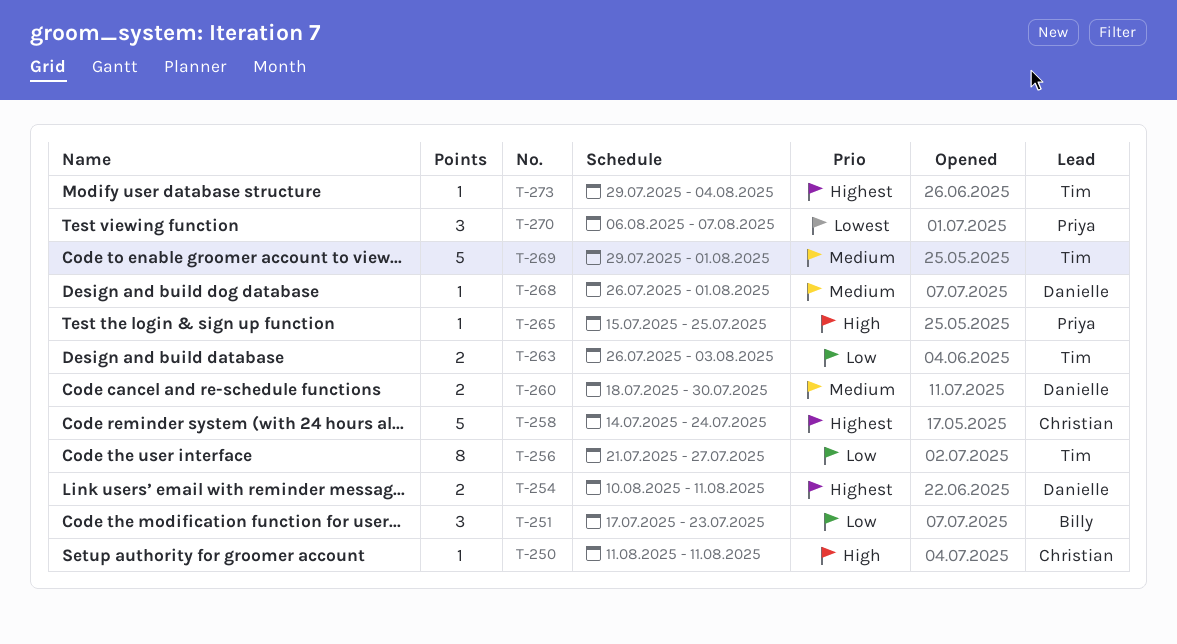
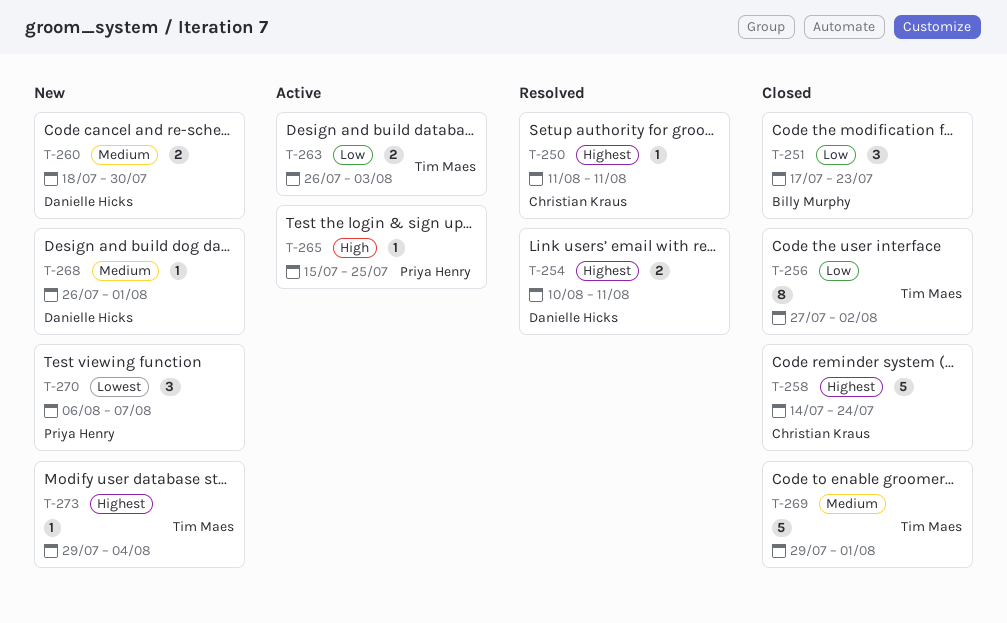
T-250, priority: High -> Highest
T-256, start: Jul 21 -> Jul 27
T-256, due: Jul 27 -> Aug 2

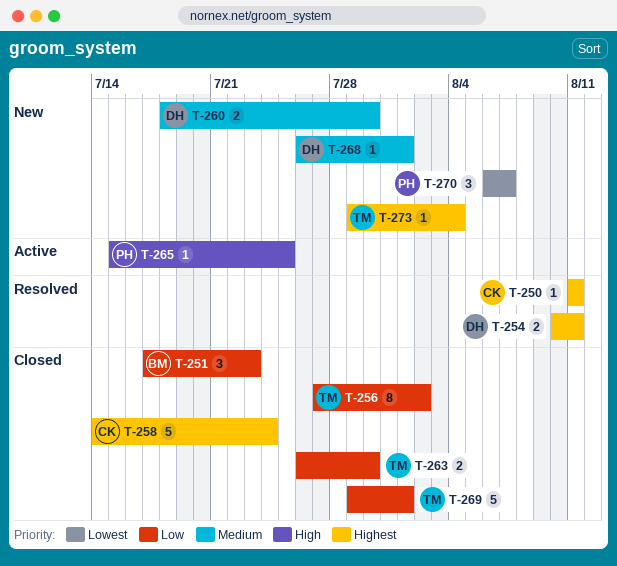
T-263, status: Active -> Closed
T-263, due: Aug 3 -> Jul 30
T-269, priority: Medium -> Low

